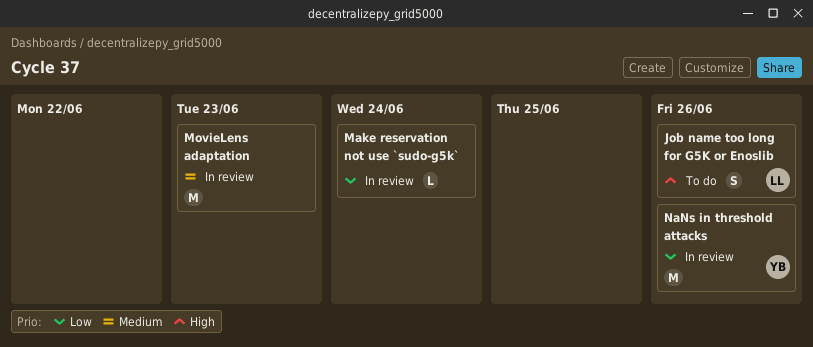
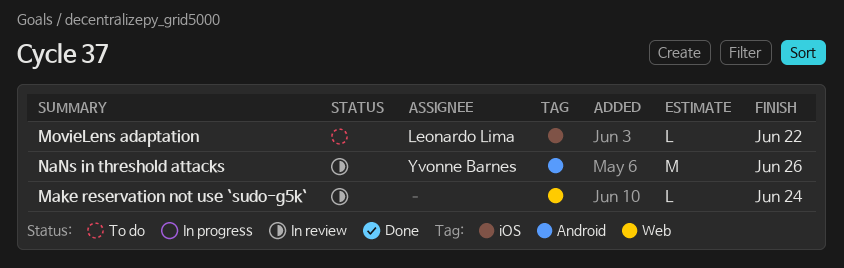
Job name too long for G5K or Enoslib: present -> none
MovieLens adaptation, status: In review -> To do
MovieLens adaptation, owner: none -> Leonardo Lima
MovieLens adaptation, estimate: M -> L
MovieLens adaptation, due: Jun 23 -> Jun 22

